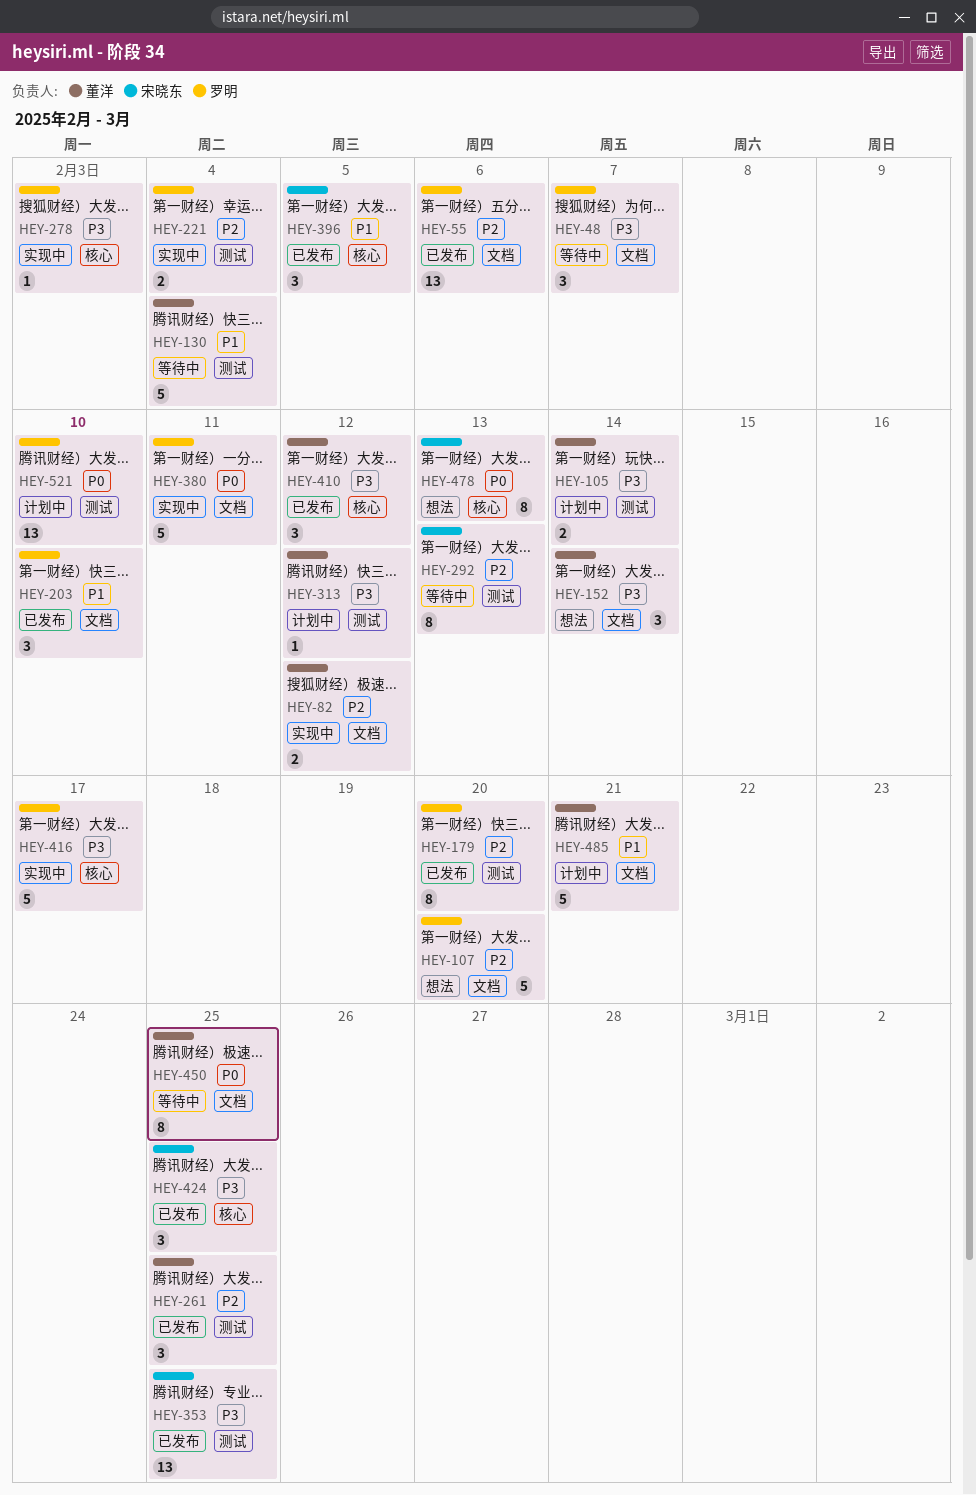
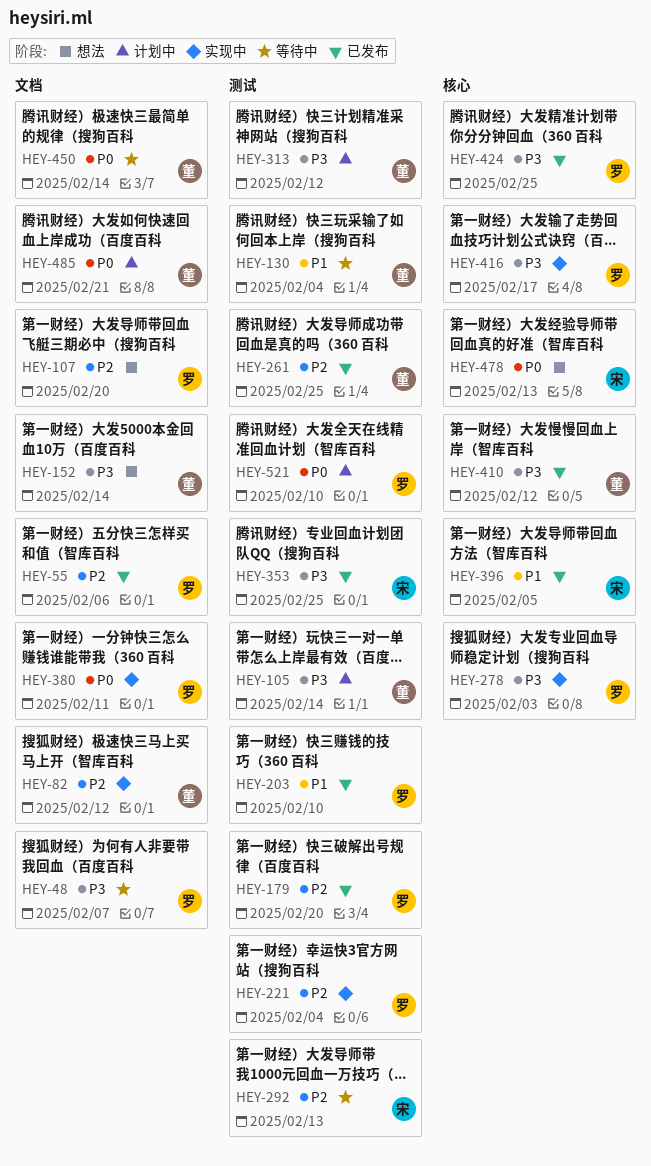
HEY-203, label: 文档 -> 测试
HEY-424, owner: 宋晓东 -> 罗明
HEY-450, due: Feb 25 -> Feb 14
HEY-485, priority: P1 -> P0

